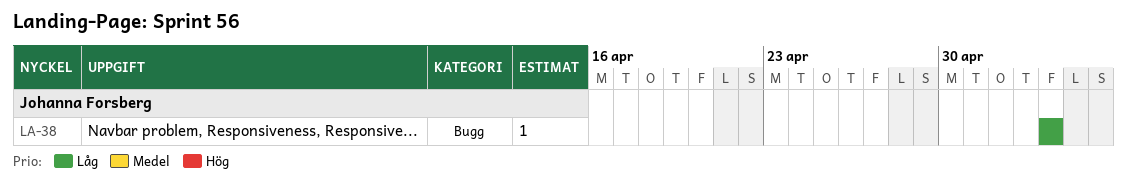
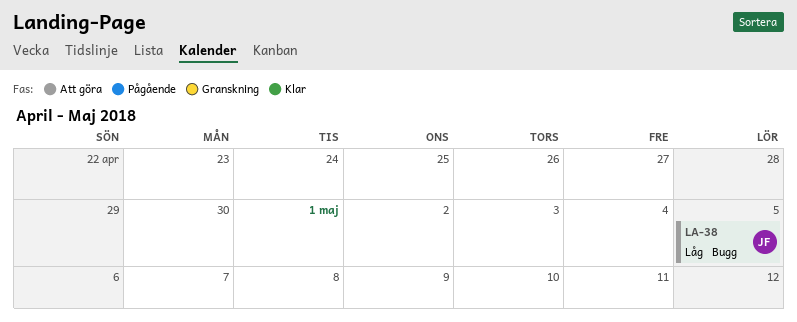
LA-38, due: May 4 -> May 5

